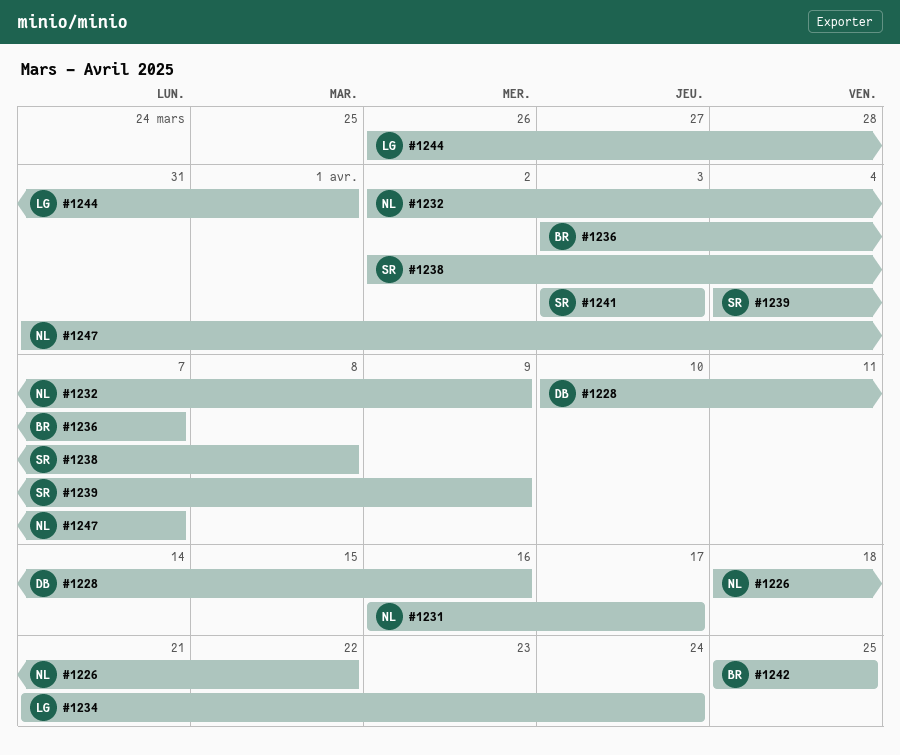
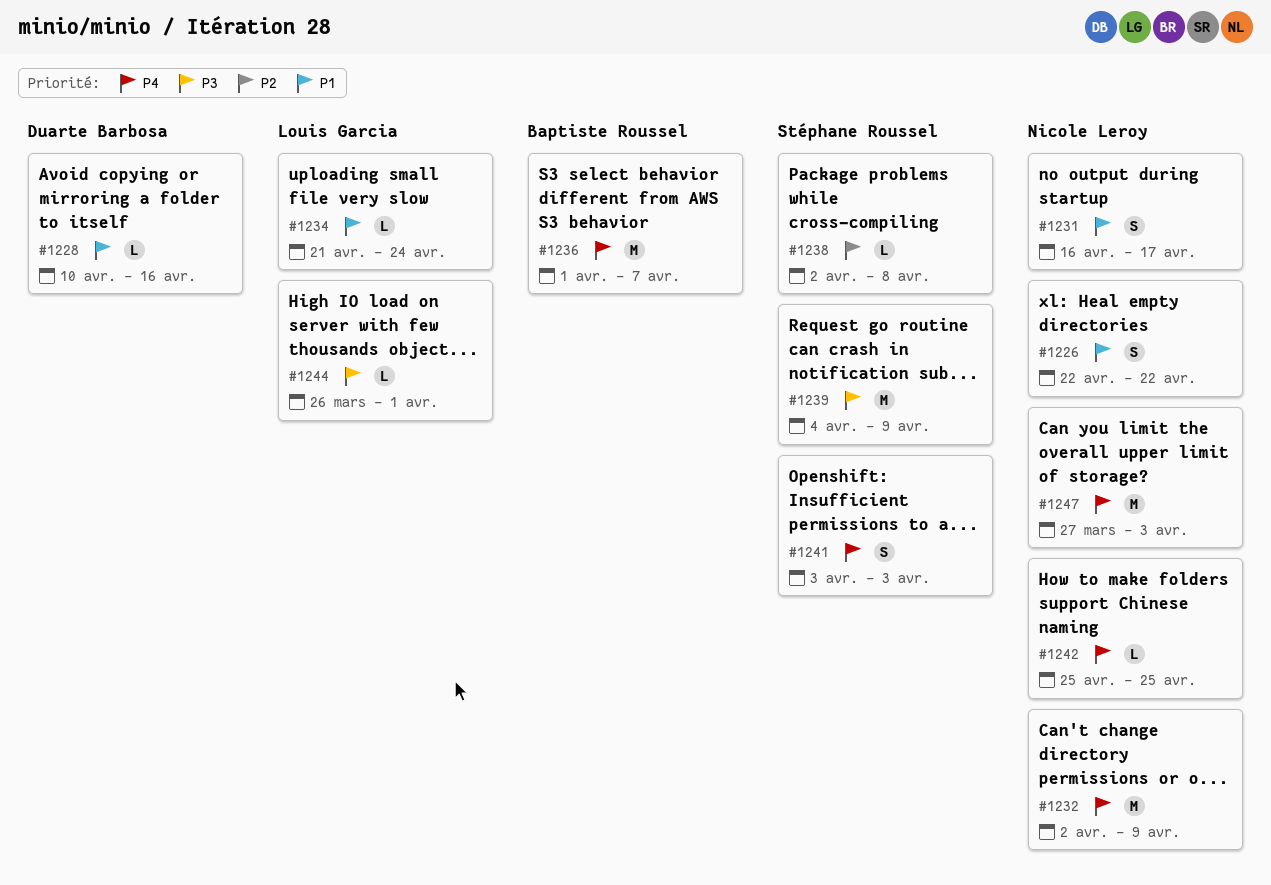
#1226, start: Apr 18 -> Apr 22
#1236, start: Apr 3 -> Apr 1
#1242, owner: Baptiste Roussel -> Nicole Leroy
#1247, start: Mar 31 -> Mar 27
#1247, due: Apr 7 -> Apr 3

